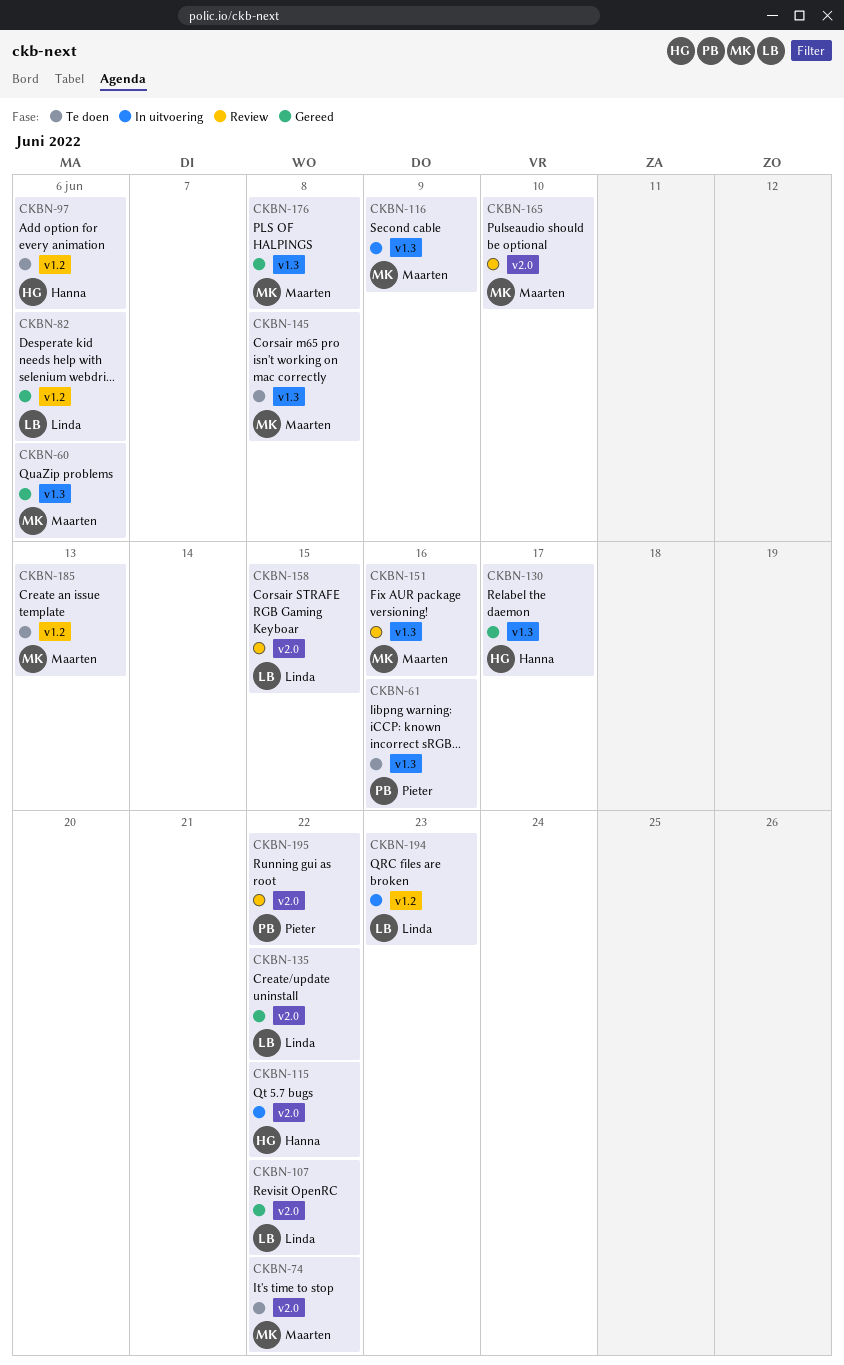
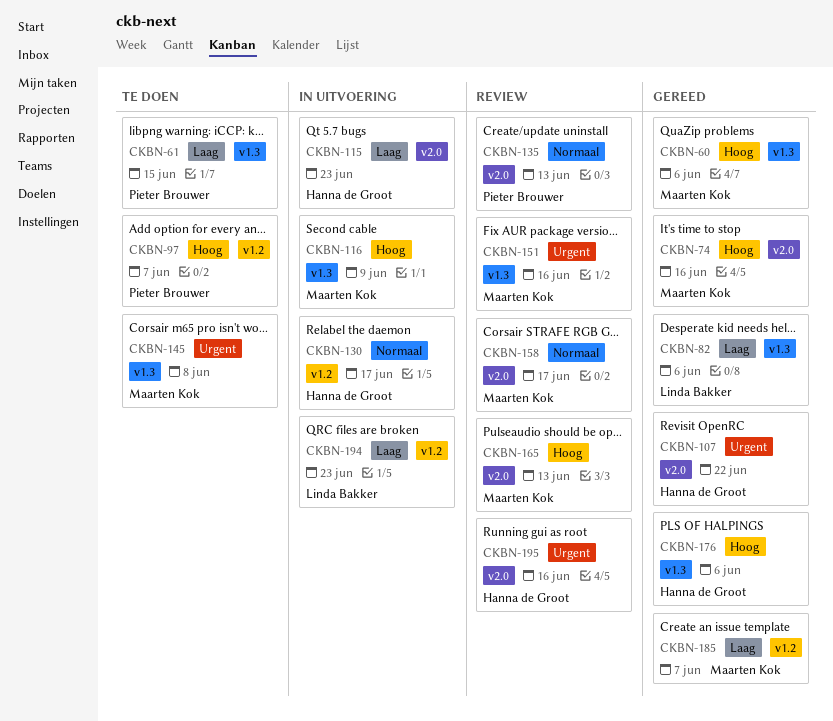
CKBN-61, due: Jun 16 -> Jun 15
CKBN-74, status: Te doen -> Gereed
CKBN-74, due: Jun 22 -> Jun 16
CKBN-82, label: v1.2 -> v1.3
CKBN-97, owner: Hanna de Groot -> Pieter Brouwer
CKBN-97, due: Jun 6 -> Jun 7
CKBN-107, owner: Linda Bakker -> Hanna de Groot
CKBN-115, due: Jun 22 -> Jun 23
CKBN-130, status: Gereed -> In uitvoering
CKBN-130, label: v1.3 -> v1.2
CKBN-135, status: Gereed -> Review
CKBN-135, owner: Linda Bakker -> Pieter Brouwer
CKBN-135, due: Jun 22 -> Jun 13
CKBN-158, owner: Linda Bakker -> Maarten Kok
CKBN-158, due: Jun 15 -> Jun 17
CKBN-165, due: Jun 10 -> Jun 13
CKBN-176, owner: Maarten Kok -> Hanna de Groot
CKBN-176, due: Jun 8 -> Jun 6
CKBN-185, status: Te doen -> Gereed
CKBN-185, due: Jun 13 -> Jun 7
CKBN-195, owner: Pieter Brouwer -> Hanna de Groot
CKBN-195, due: Jun 22 -> Jun 16

